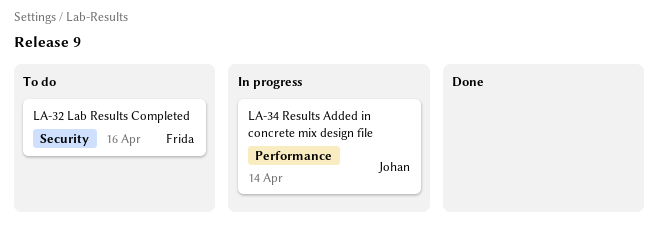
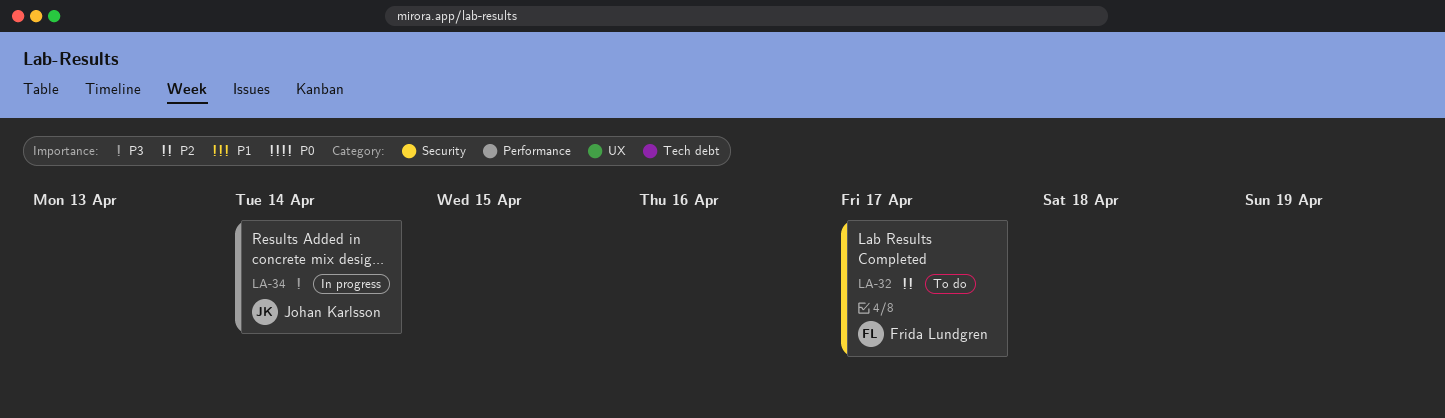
LA-32, due: Apr 16 -> Apr 17

